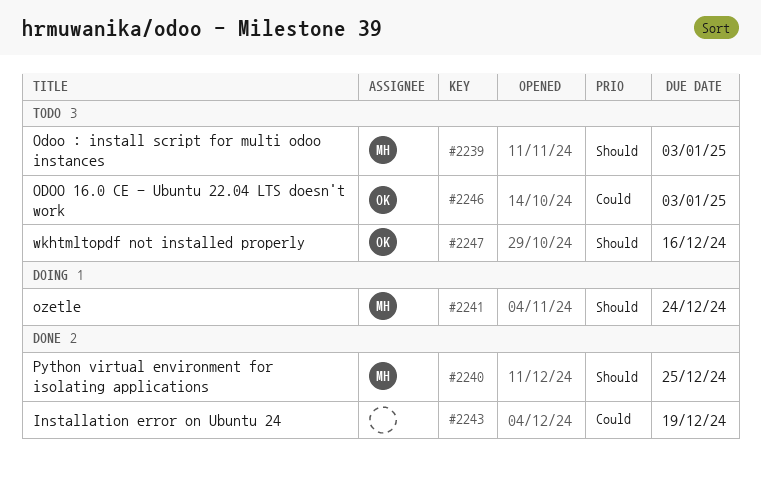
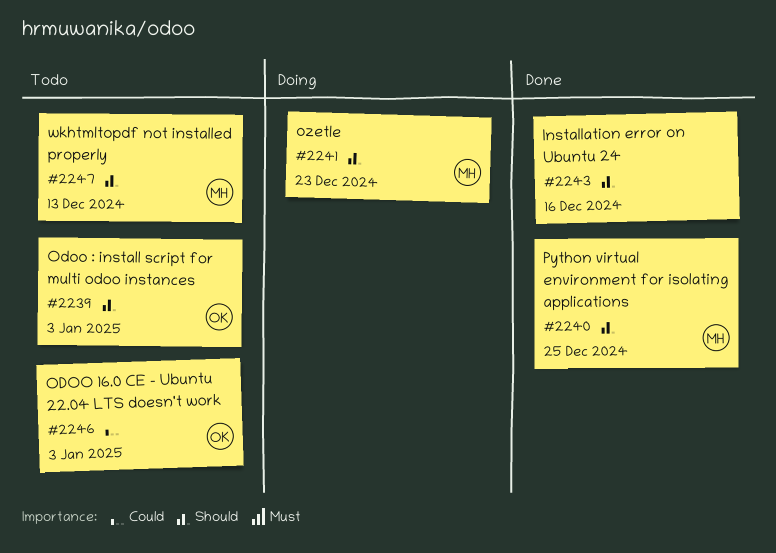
#2239, owner: MH -> OK
#2241, due: Dec 24 -> Dec 23
#2243, priority: Could -> Should
#2243, due: Dec 19 -> Dec 16
#2247, owner: OK -> MH
#2247, due: Dec 16 -> Dec 13

